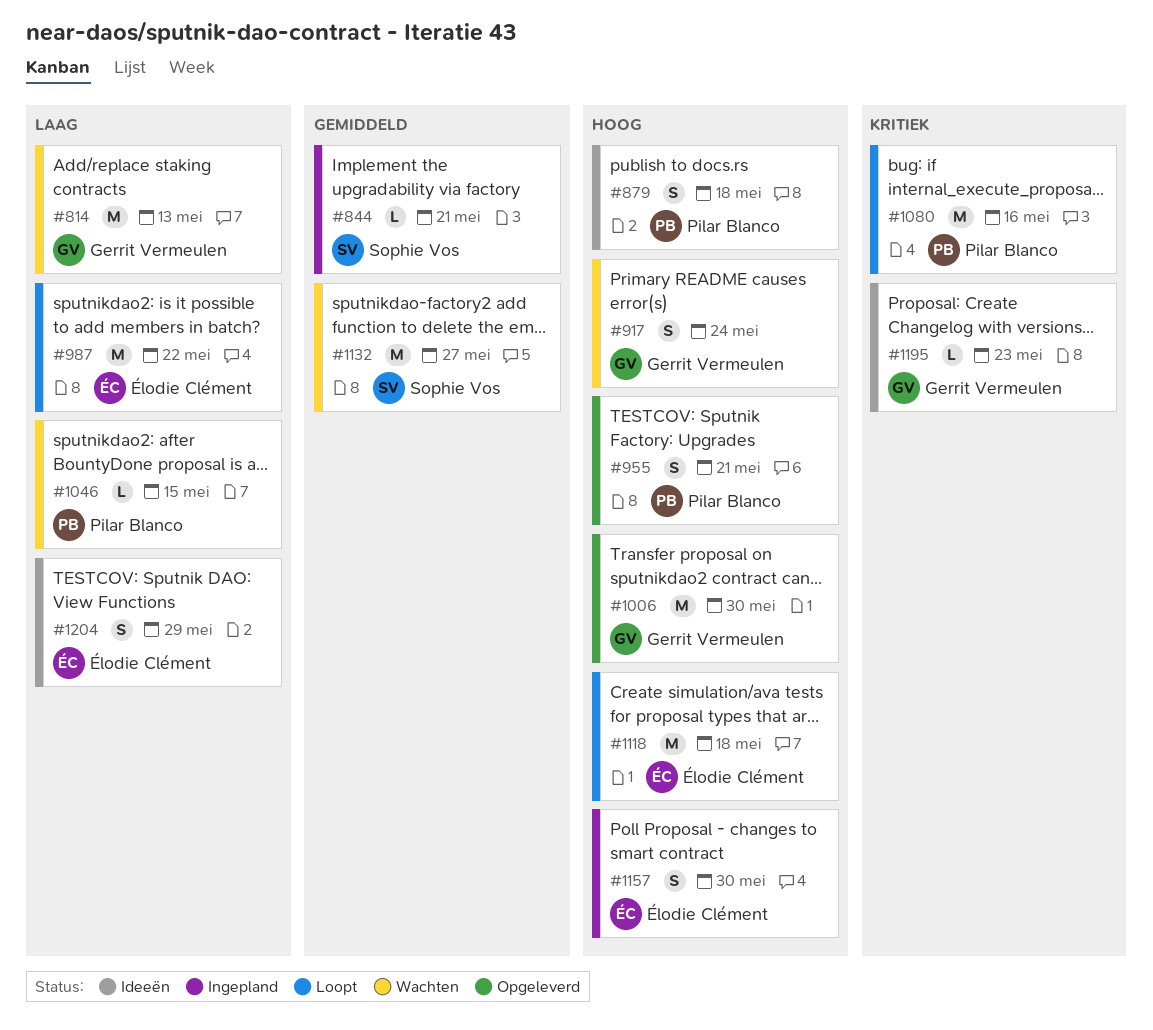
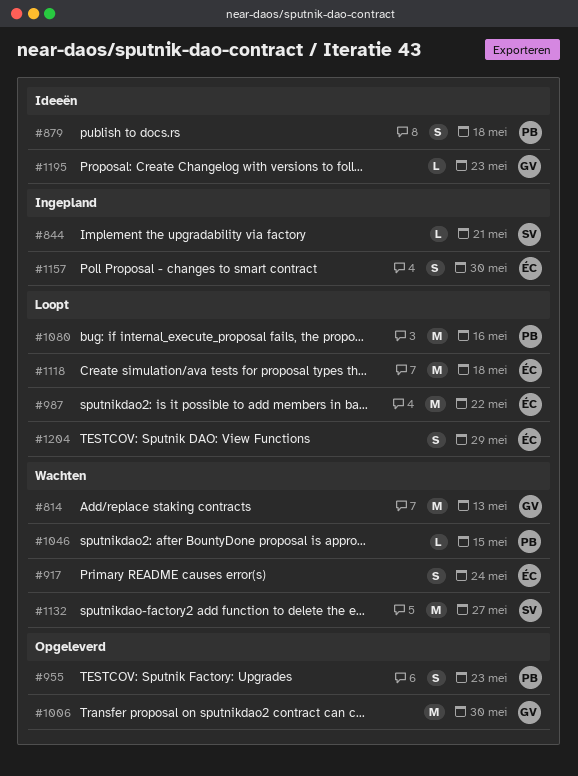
#917, owner: Gerrit Vermeulen -> Élodie Clément
#955, due: May 21 -> May 23
#1204, status: Ideeën -> Loopt

